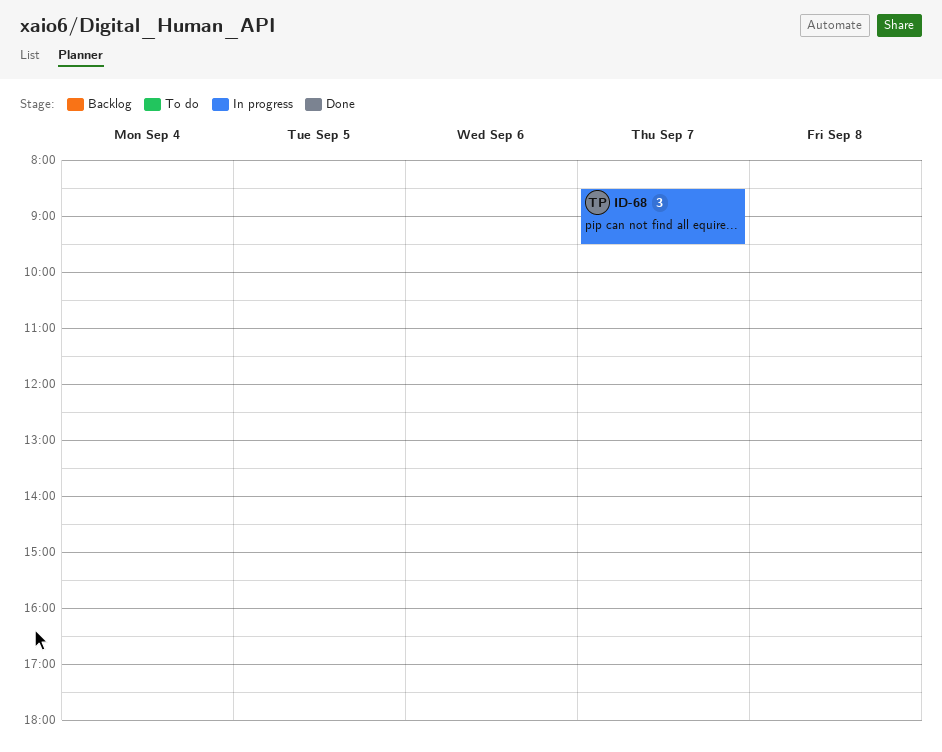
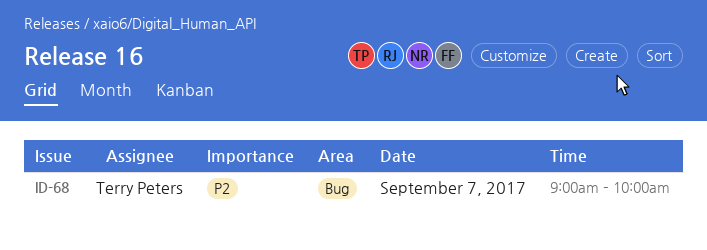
ID-68, begins: 08:30 -> 09:00
ID-68, ends: 09:30 -> 10:00

